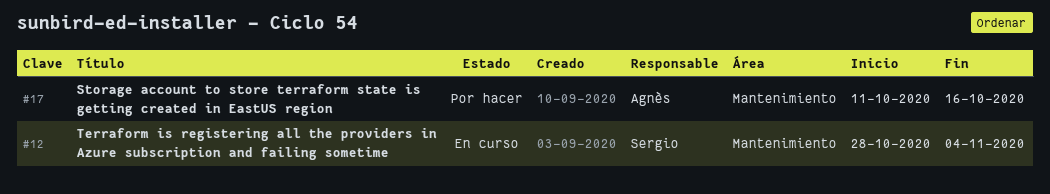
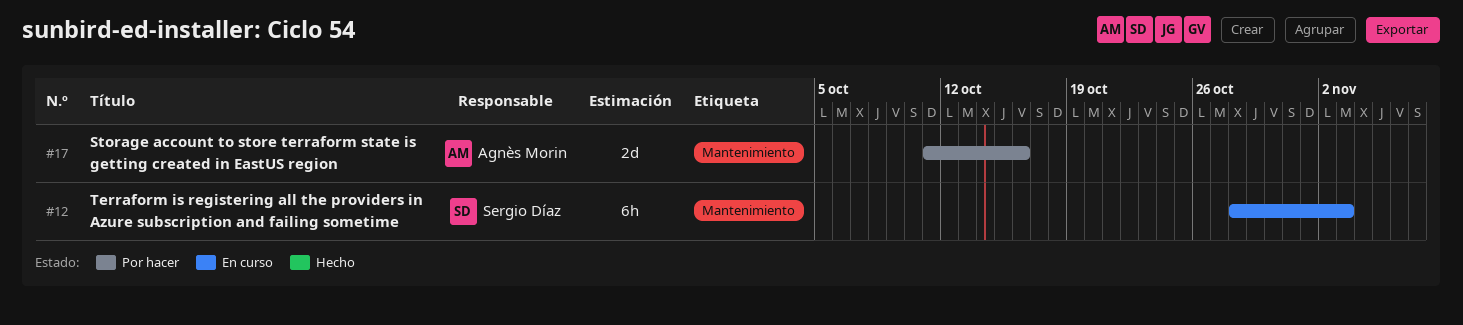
#12, due: Nov 4 -> Nov 3

